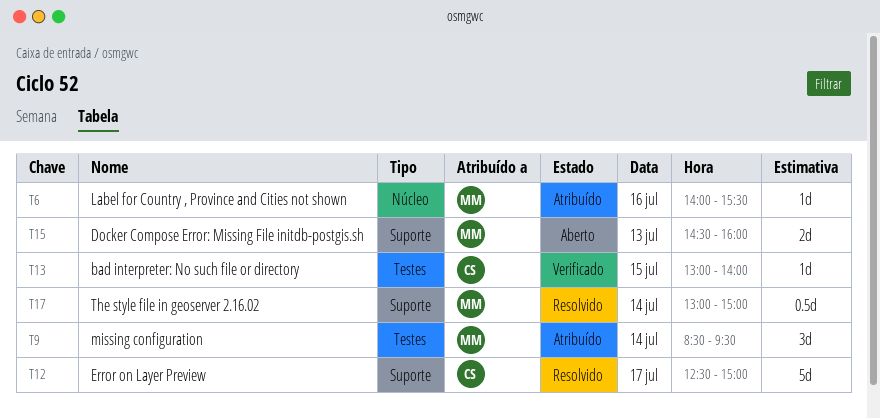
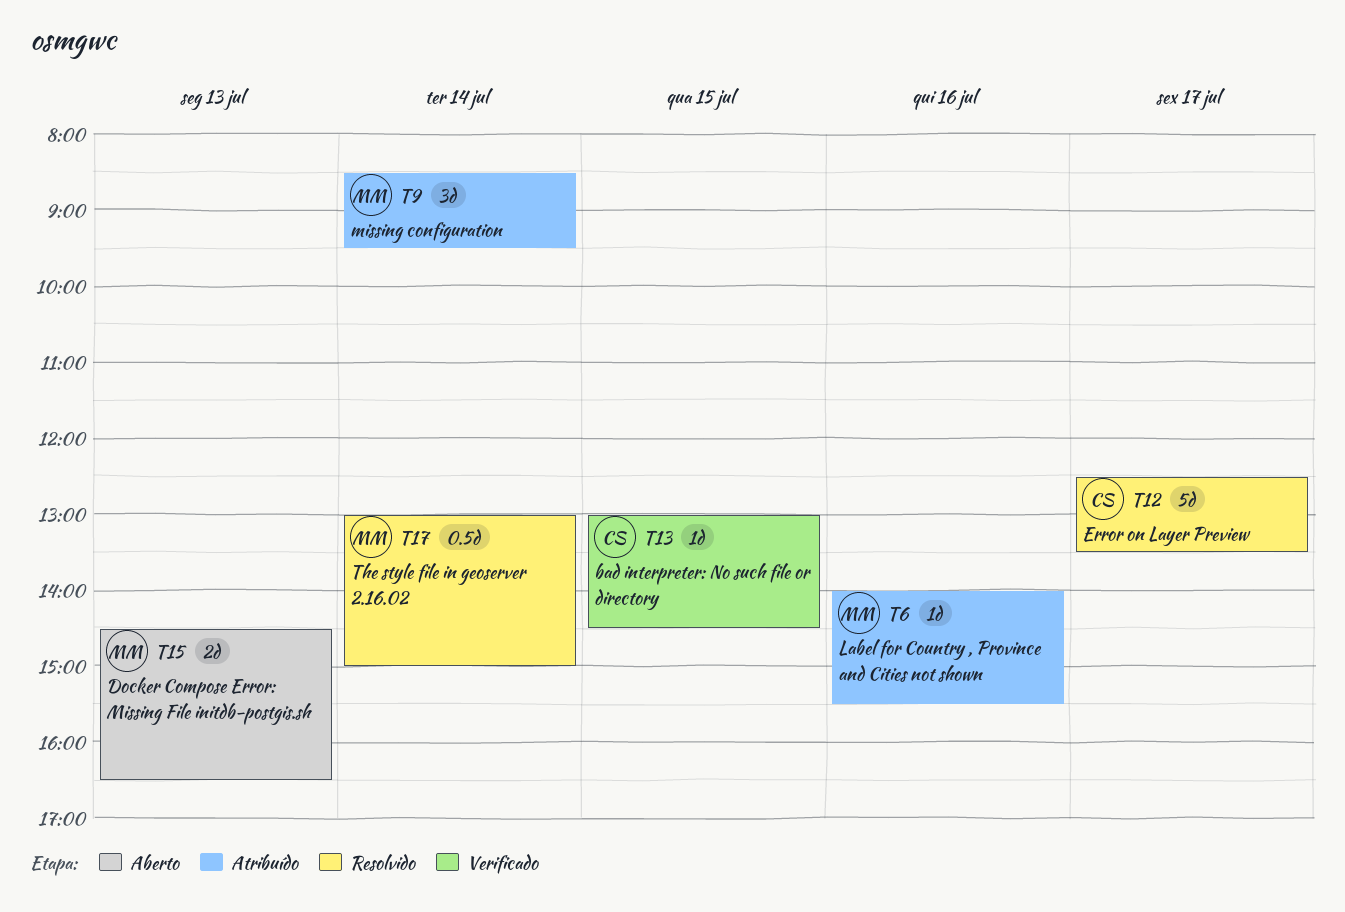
T12, ends: 15:00 -> 13:30
T13, ends: 14:00 -> 14:30
T15, ends: 16:00 -> 16:30

